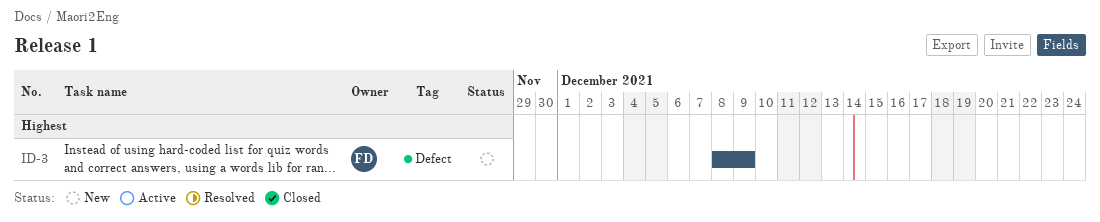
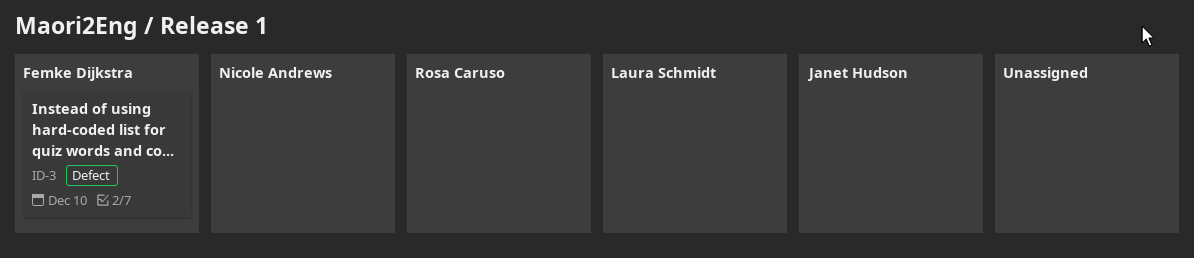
ID-3, due: Dec 9 -> Dec 10

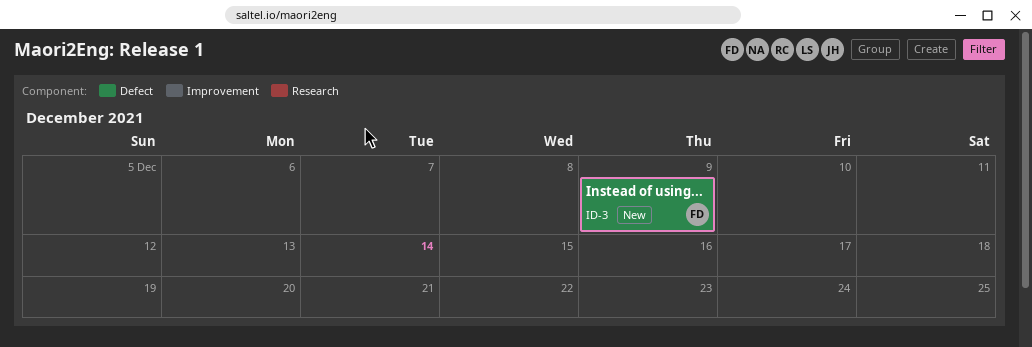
ID-3, due: Dec 10 -> Dec 9

